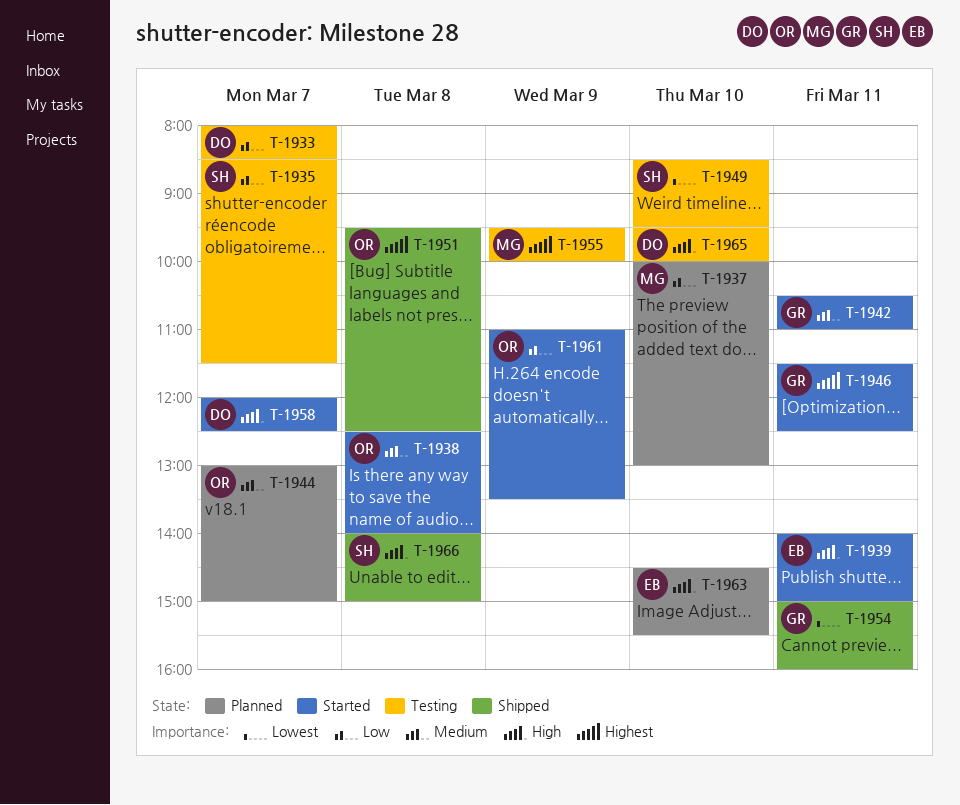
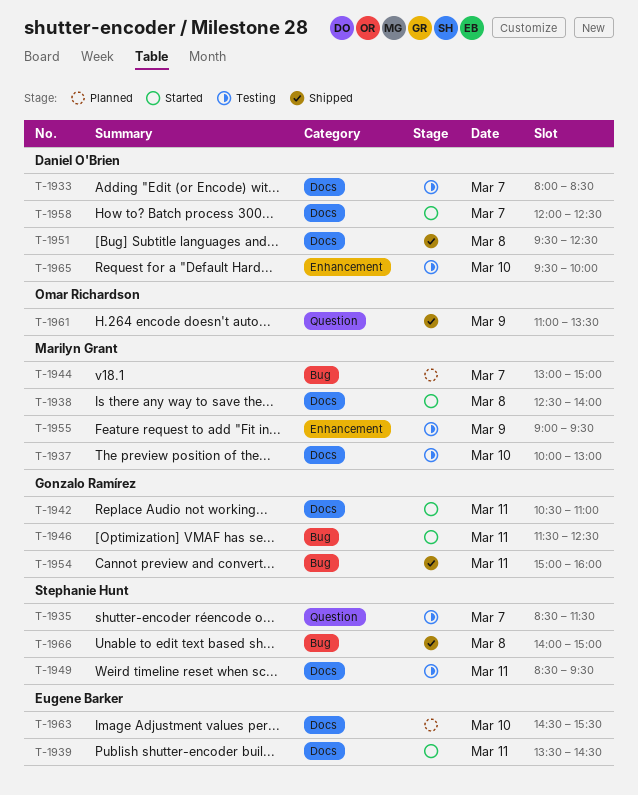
T-1937, status: Planned -> Testing
T-1938, owner: Omar Richardson -> Marilyn Grant
T-1939, begins: 14:00 -> 13:30
T-1939, ends: 15:00 -> 14:30
T-1944, owner: Omar Richardson -> Marilyn Grant
T-1949, day: Mar 10 -> Mar 11
T-1951, owner: Omar Richardson -> Daniel O'Brien
T-1955, begins: 09:30 -> 09:00
T-1955, ends: 10:00 -> 09:30
T-1961, status: Started -> Shipped

